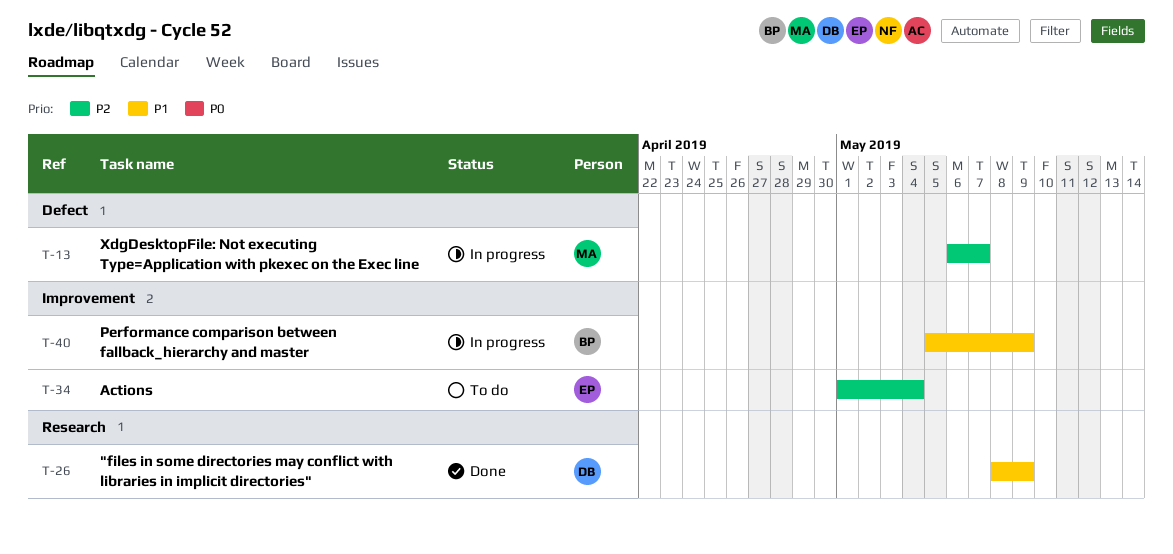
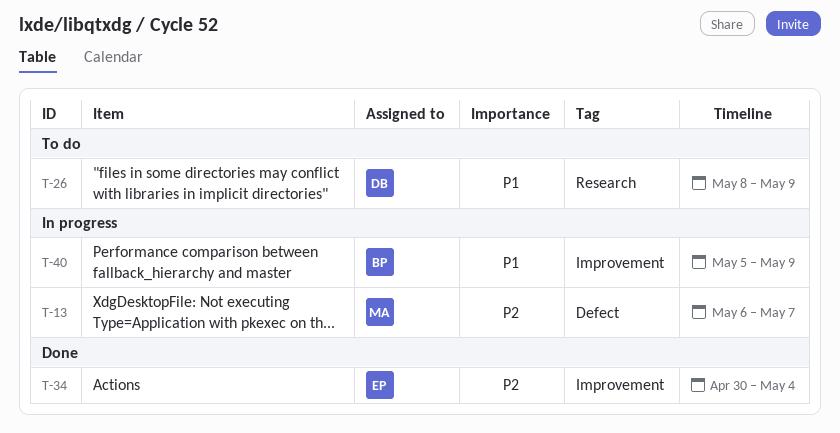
T-26, status: Done -> To do
T-34, status: To do -> Done
T-34, start: May 1 -> Apr 30

